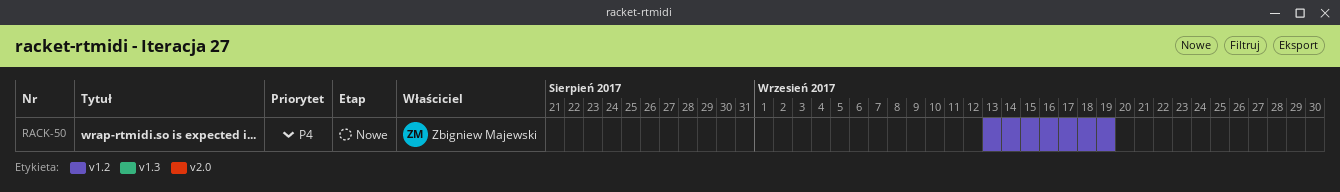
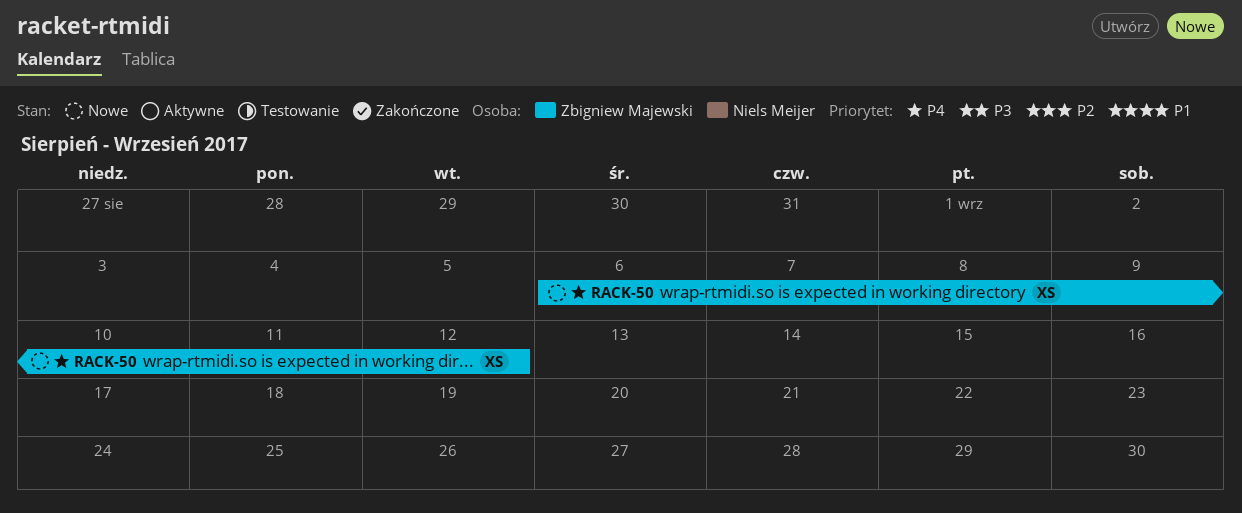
RACK-50, start: Sep 13 -> Sep 6
RACK-50, due: Sep 19 -> Sep 12

